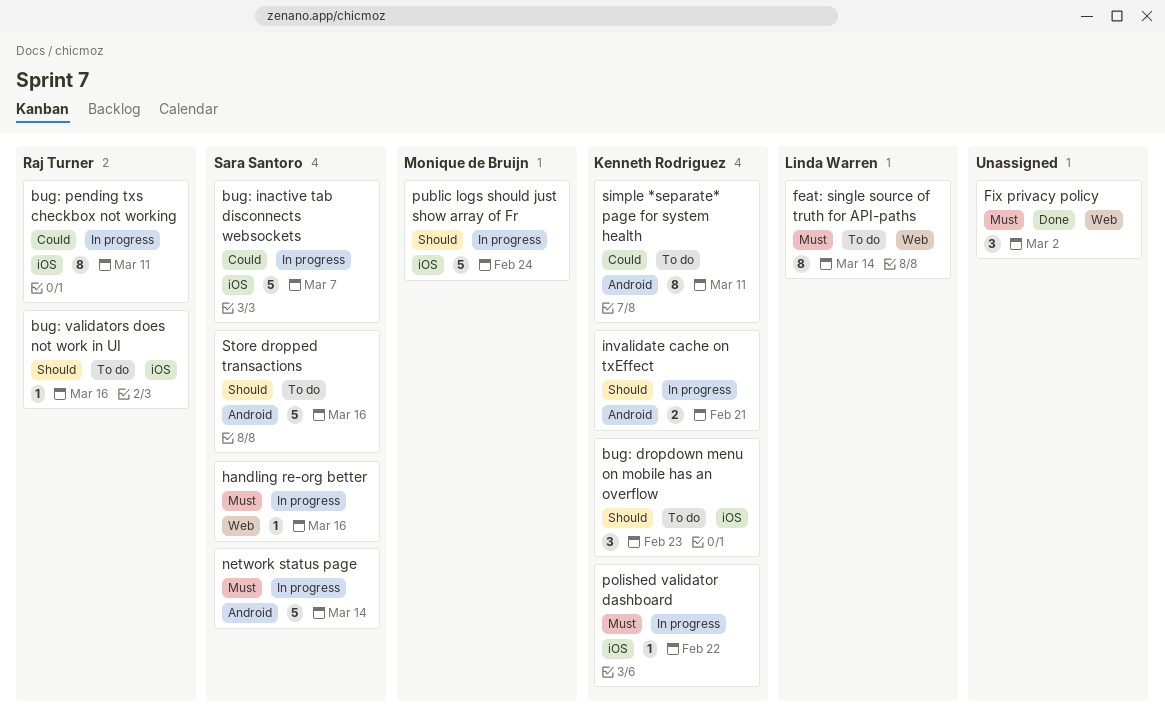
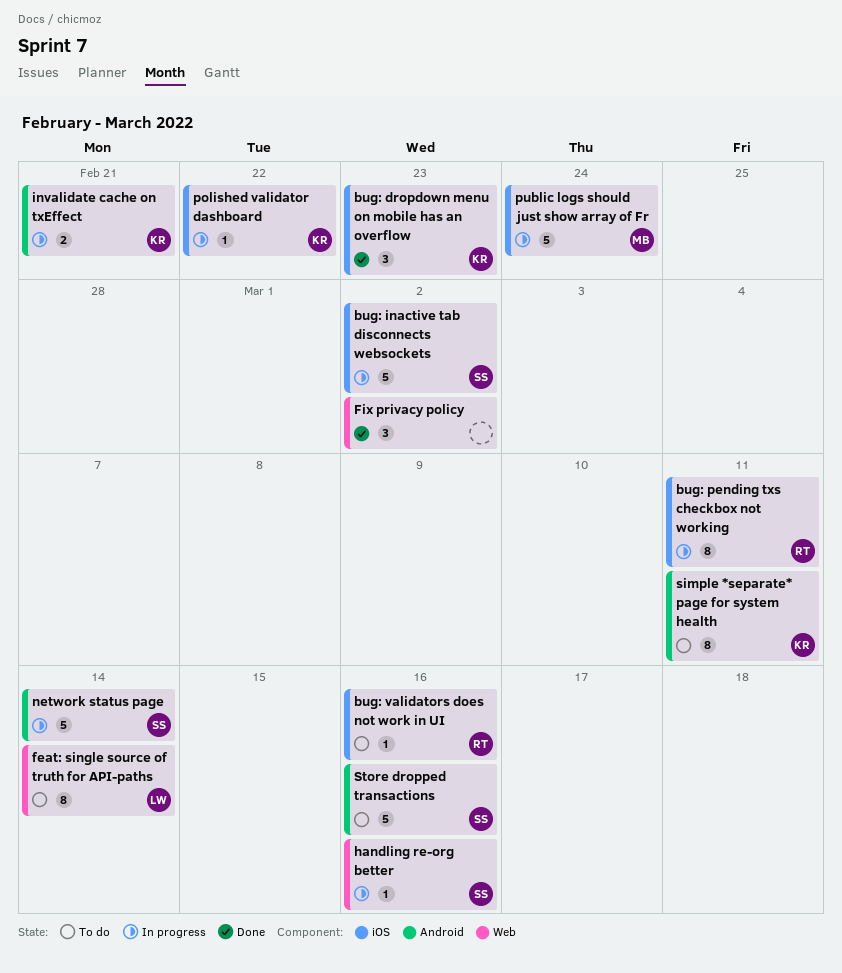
bug: dropdown menu on mobile has an overflow, status: To do -> Done
bug: inactive tab disconnects websockets, due: Mar 7 -> Mar 2

